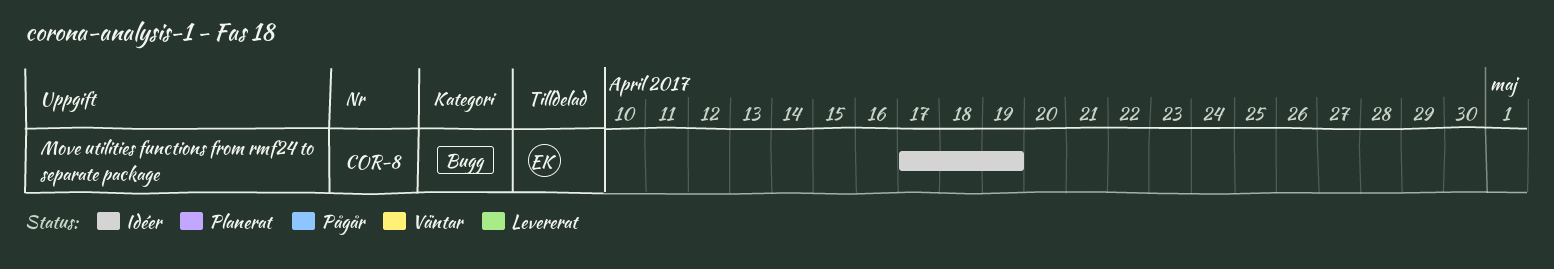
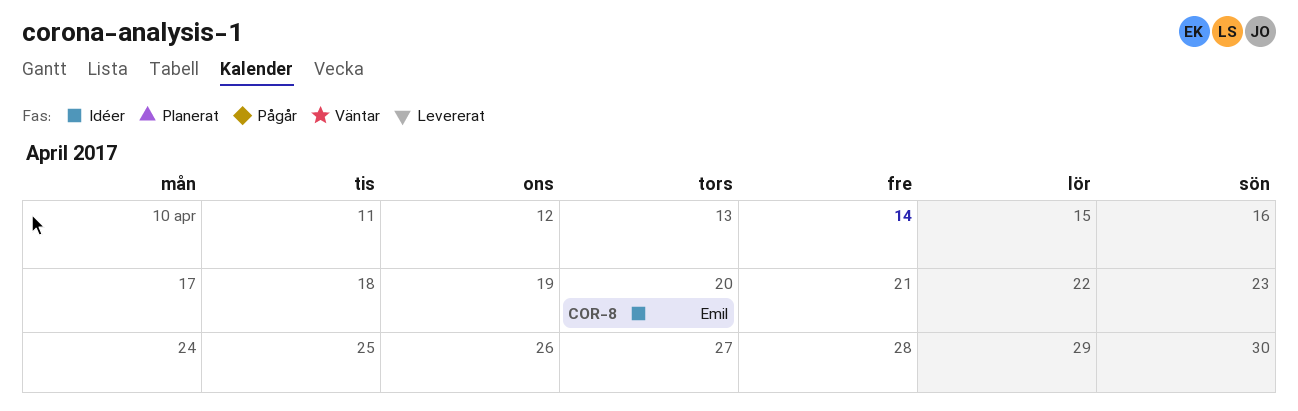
COR-8, due: Apr 19 -> Apr 20

